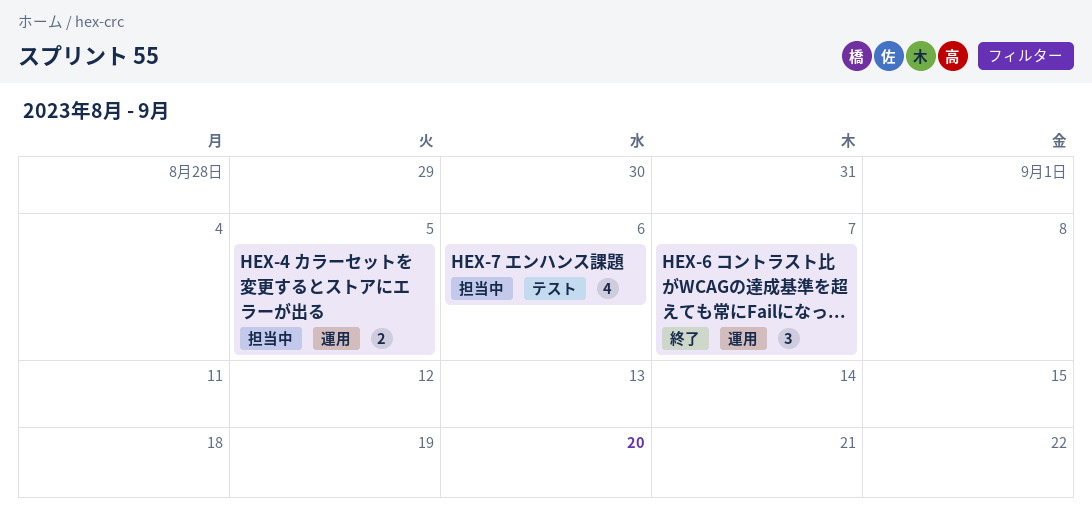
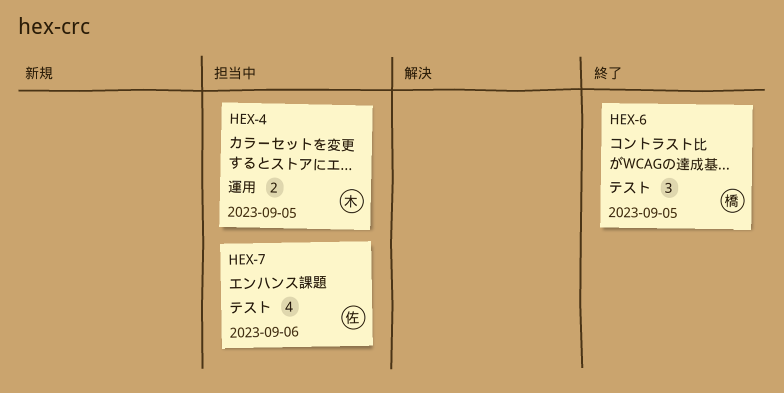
HEX-6, label: 運用 -> テスト
HEX-6, due: Sep 7 -> Sep 5

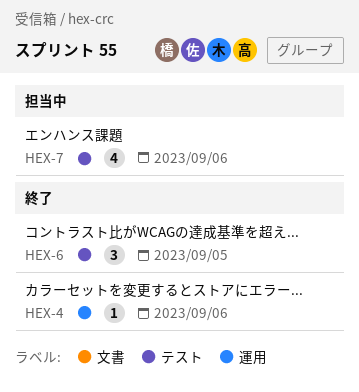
HEX-4, status: 担当中 -> 終了
HEX-4, estimate: 2 -> 1
HEX-4, due: Sep 5 -> Sep 6

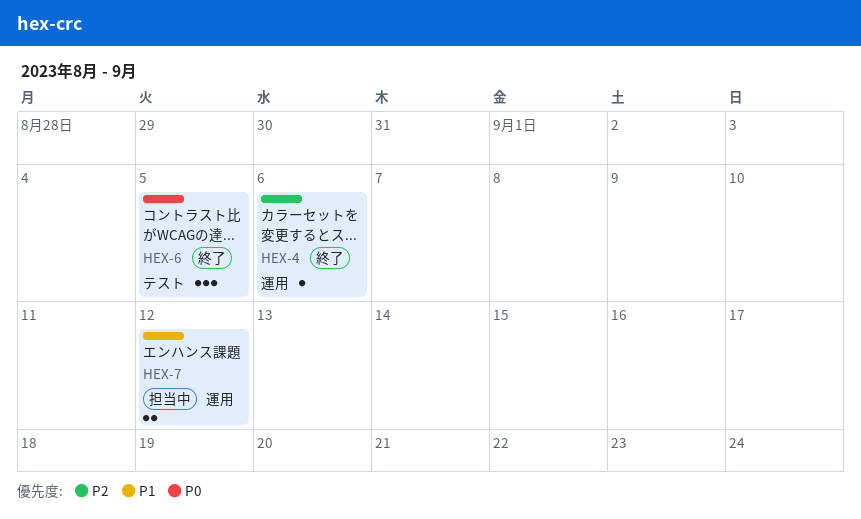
HEX-7, label: テスト -> 運用
HEX-7, estimate: 4 -> 2
HEX-7, due: Sep 6 -> Sep 12

